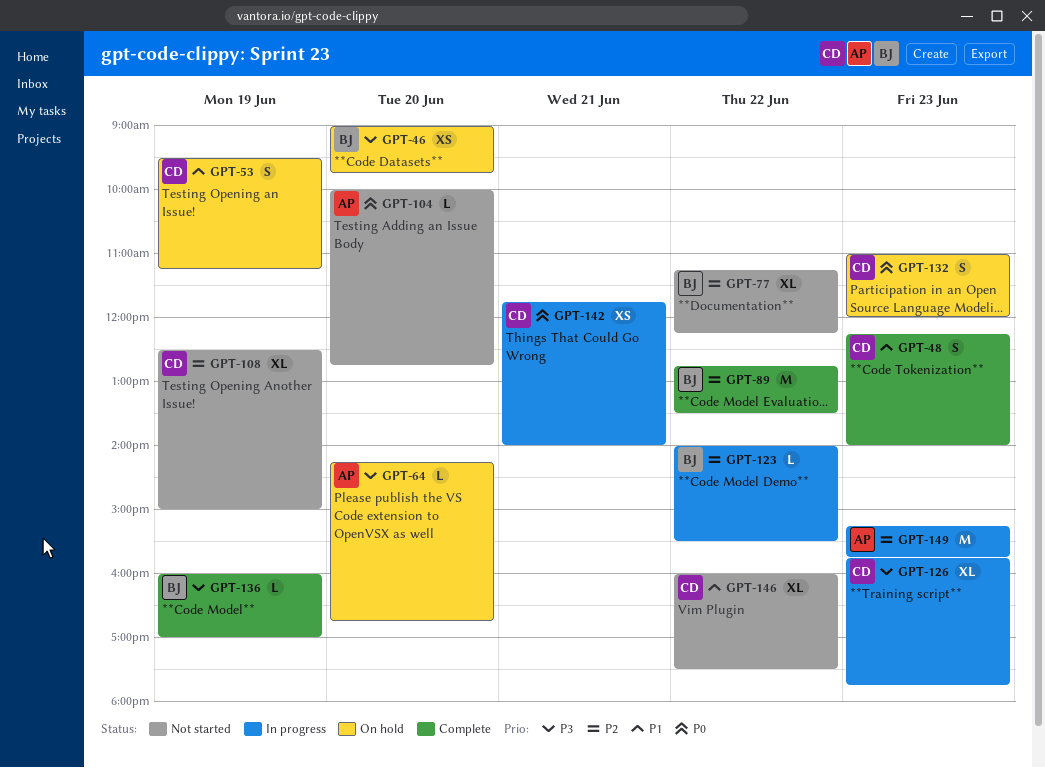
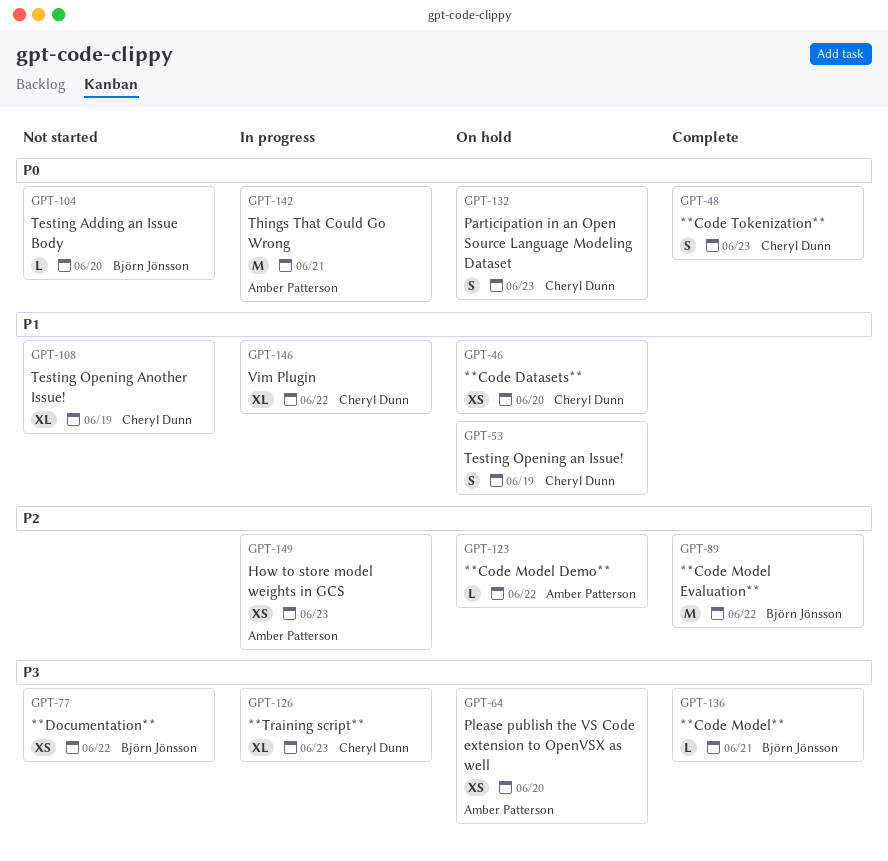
GPT-46, owner: Björn Jönsson -> Cheryl Dunn
GPT-46, priority: P3 -> P1
GPT-48, priority: P1 -> P0
GPT-64, estimate: L -> XS
GPT-77, priority: P2 -> P3
GPT-77, estimate: XL -> XS
GPT-104, owner: Amber Patterson -> Björn Jönsson
GPT-108, priority: P2 -> P1
GPT-123, status: In progress -> On hold
GPT-123, owner: Björn Jönsson -> Amber Patterson
GPT-136, day: Jun 19 -> Jun 21
GPT-142, owner: Cheryl Dunn -> Amber Patterson
GPT-142, estimate: XS -> M
GPT-146, status: Not started -> In progress
GPT-149, estimate: M -> XS

